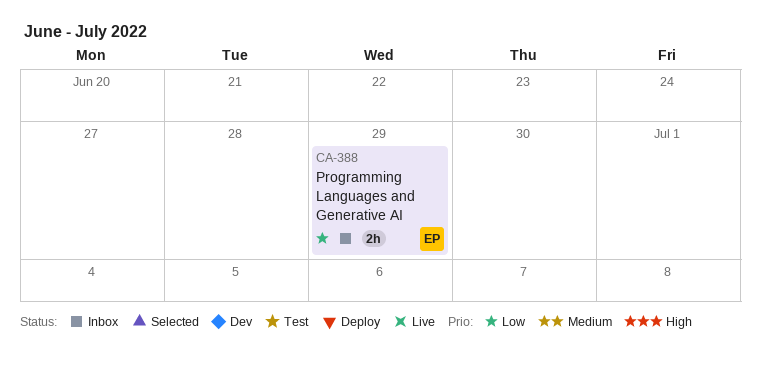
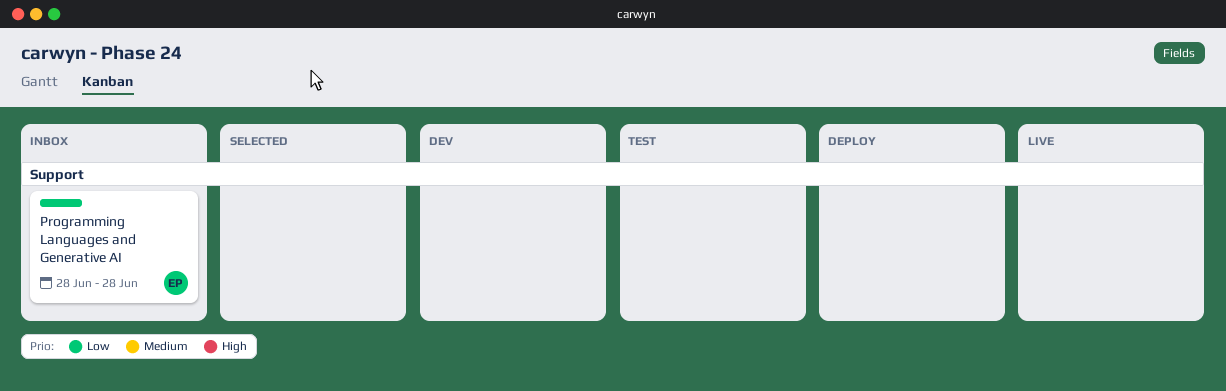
Programming Languages and Generative AI, due: Jun 29 -> Jun 28

